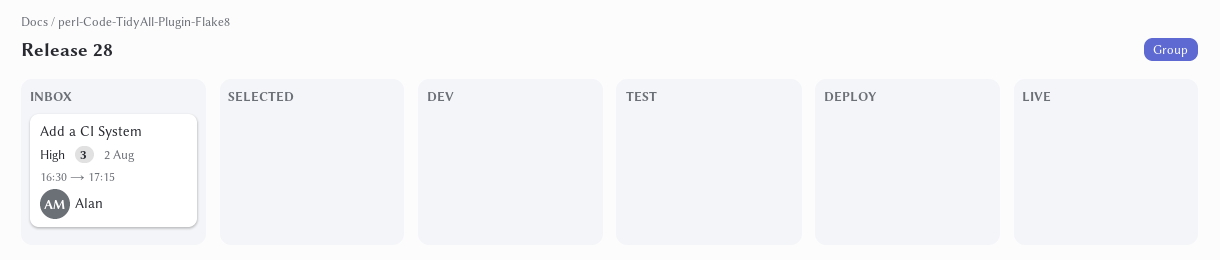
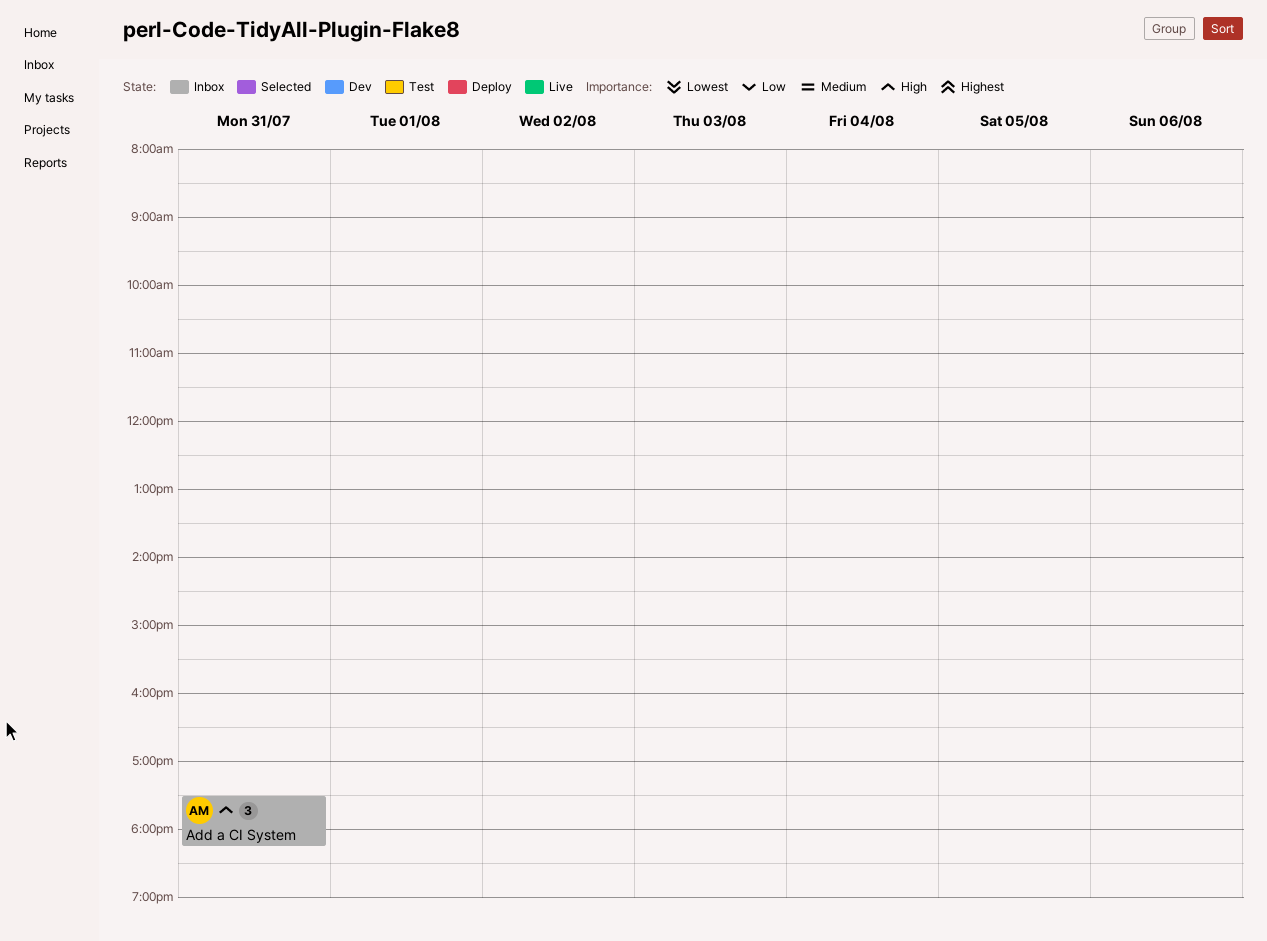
Add a CI System, day: Aug 2 -> Jul 31
Add a CI System, begins: 16:30 -> 17:30
Add a CI System, ends: 17:15 -> 18:15

